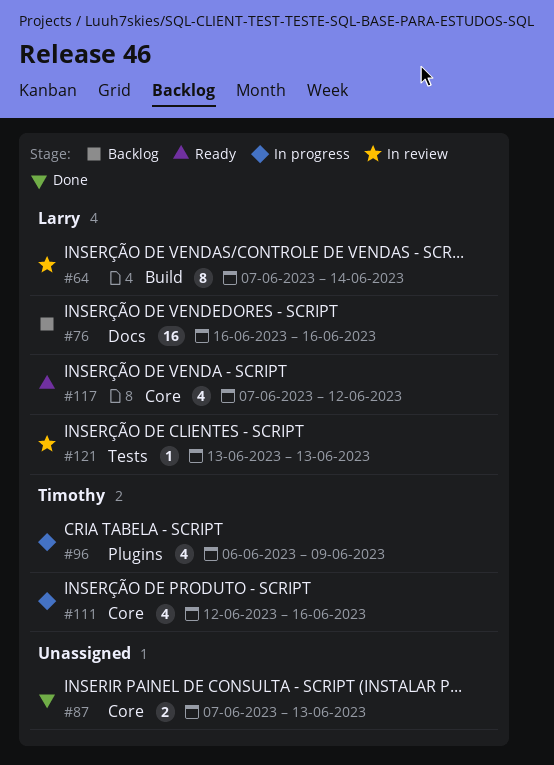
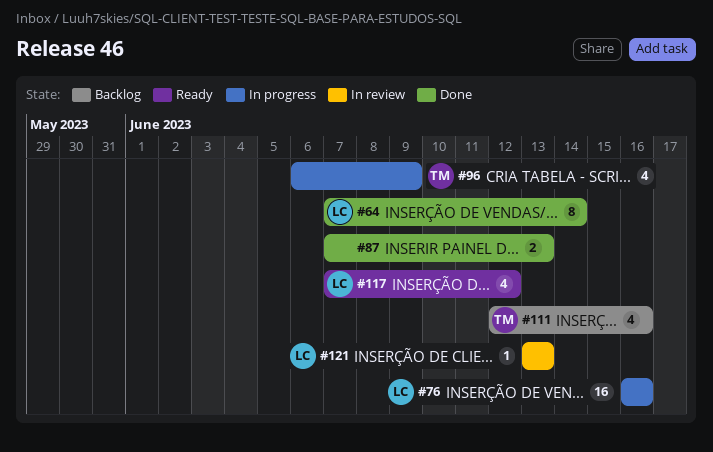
#64, status: In review -> Done
#76, status: Backlog -> In progress
#111, status: In progress -> Backlog

